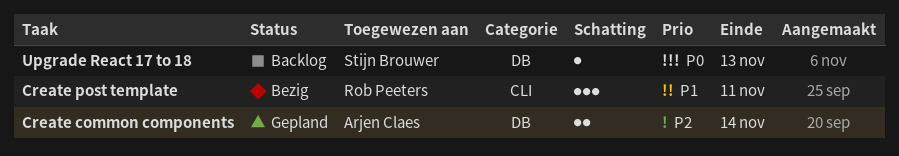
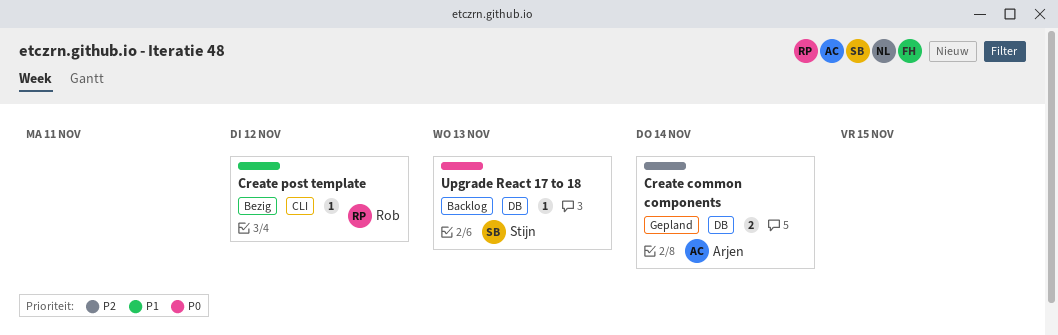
Create post template, estimate: 3 -> 1
Create post template, due: Nov 11 -> Nov 12

